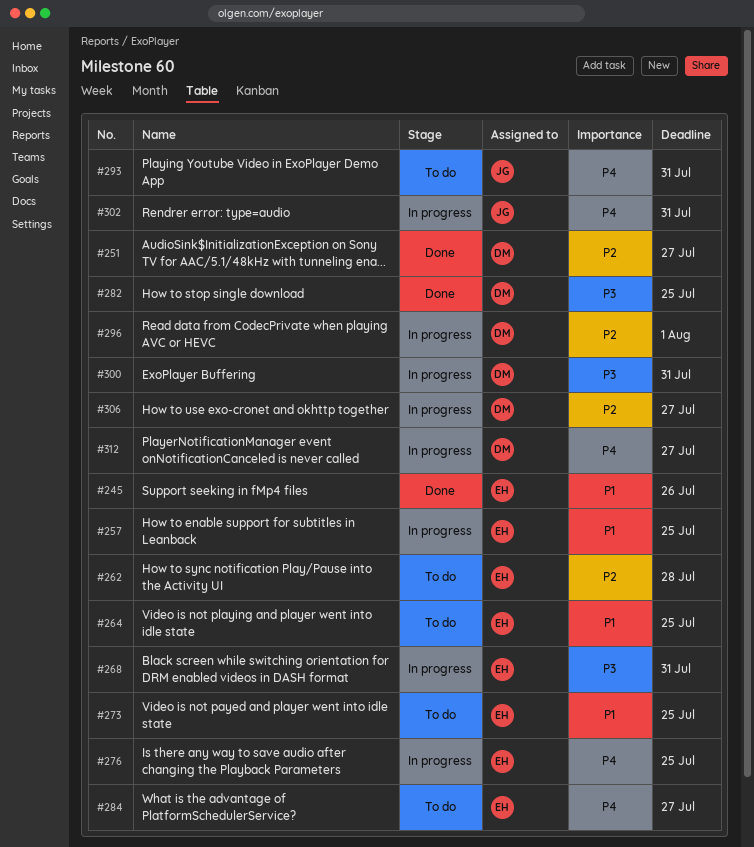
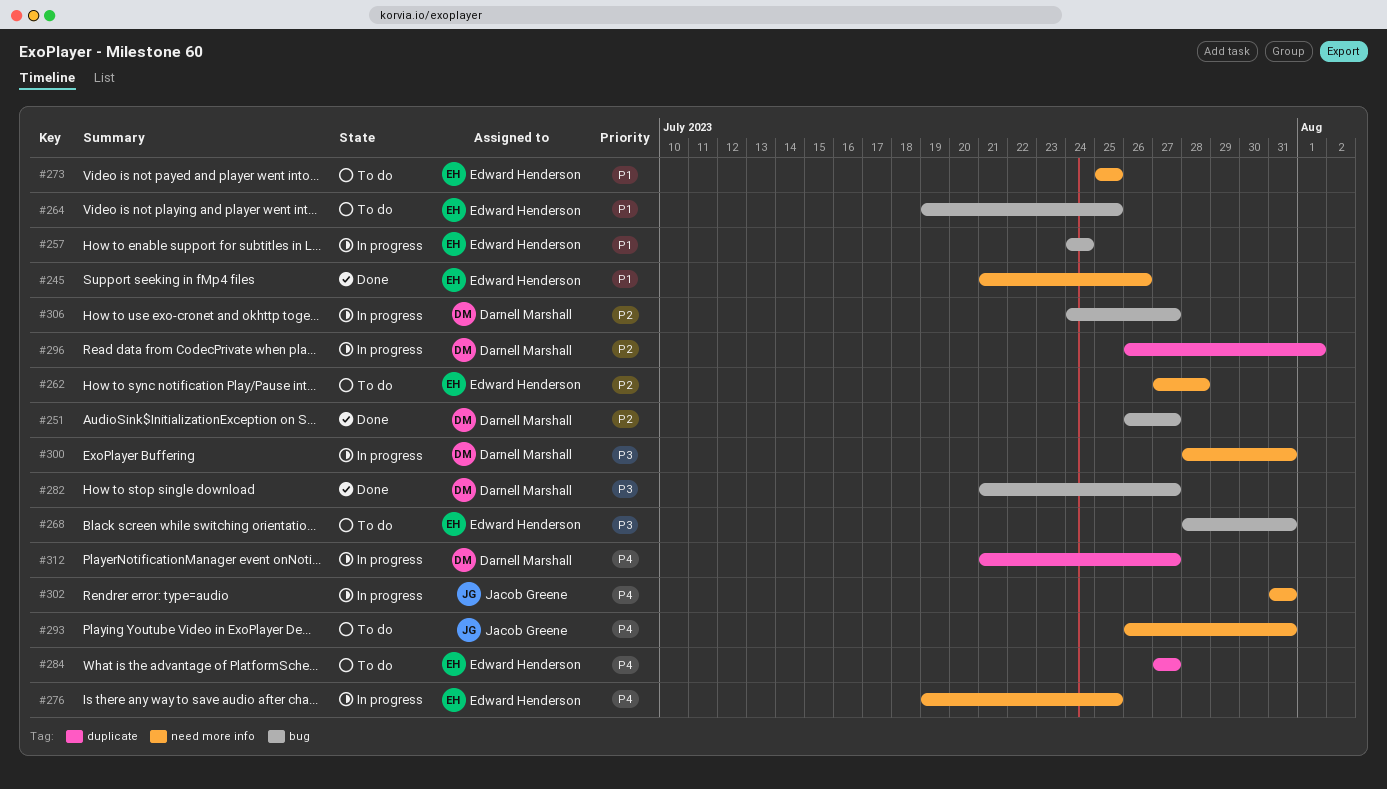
#257, due: Jul 25 -> Jul 24
#268, status: In progress -> To do
#282, due: Jul 25 -> Jul 27

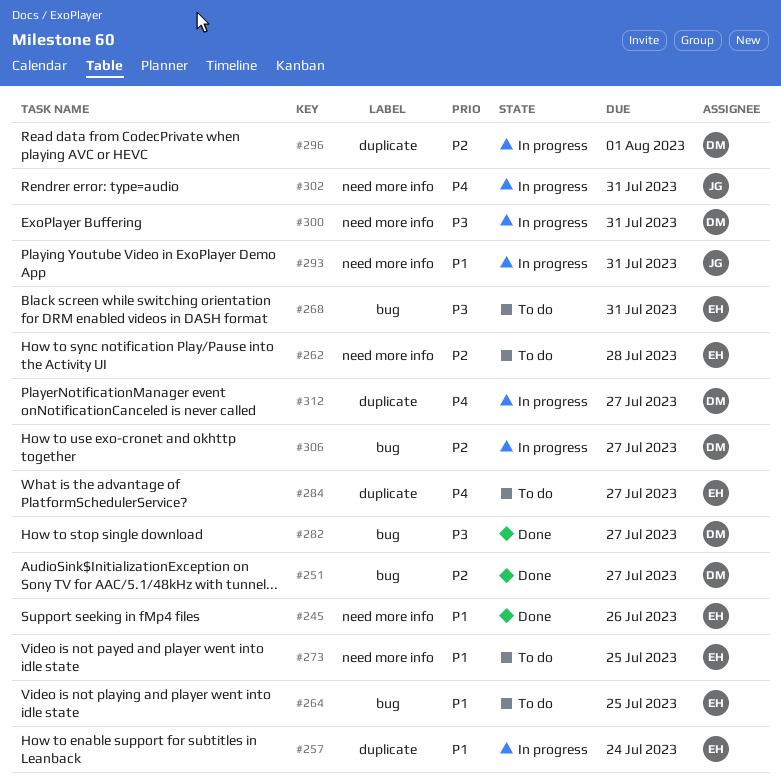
#257, label: bug -> duplicate
#276: present -> none
#293, status: To do -> In progress
#293, priority: P4 -> P1

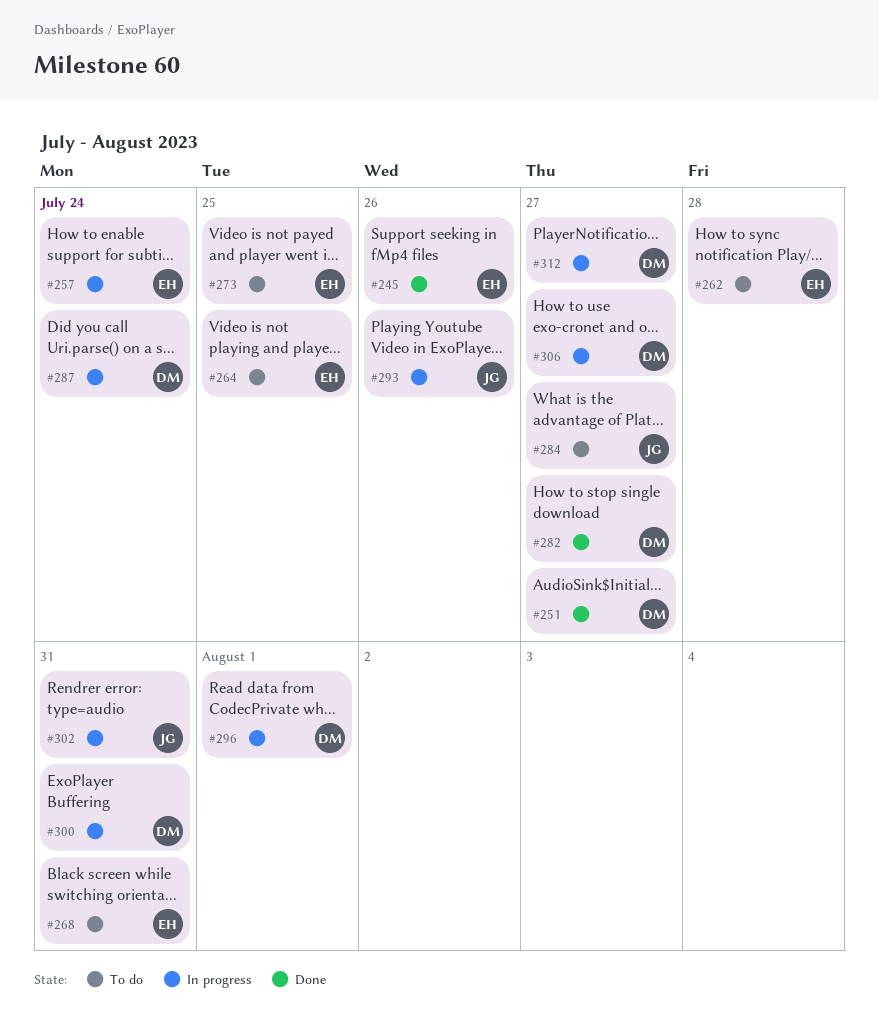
#284, owner: EH -> JG
#287: none -> present
#293, due: Jul 31 -> Jul 26

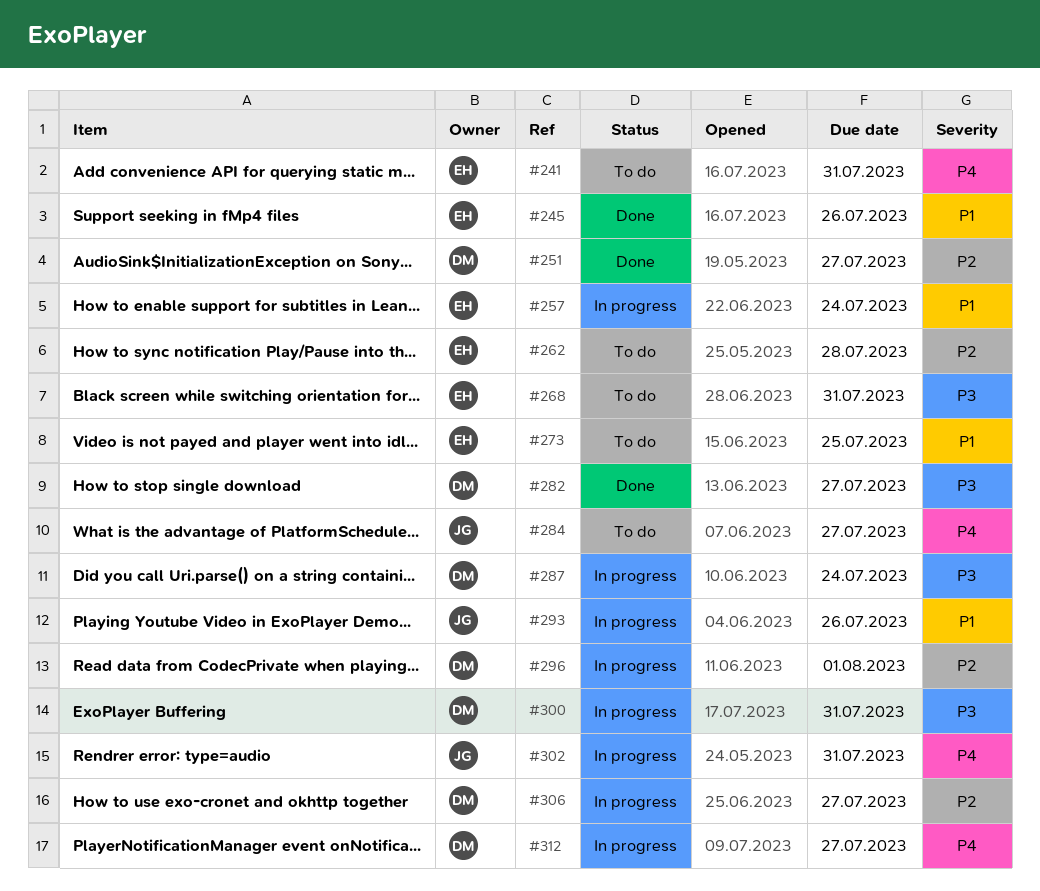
#241: none -> present
#264: present -> none

